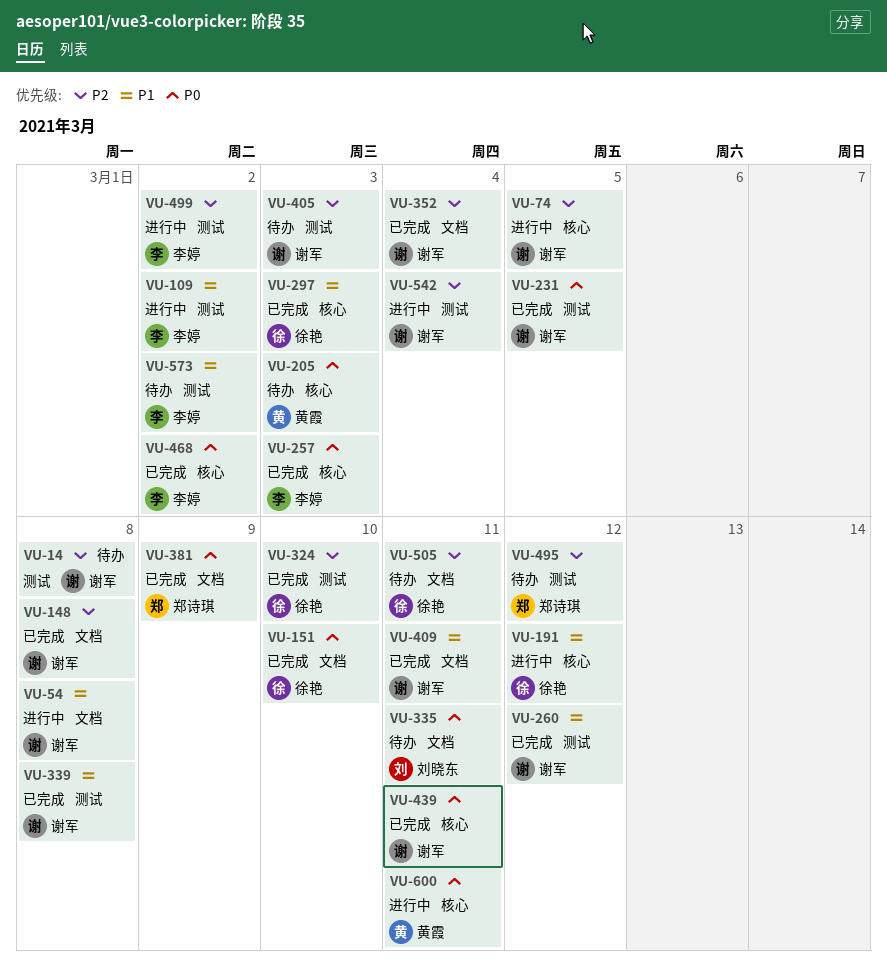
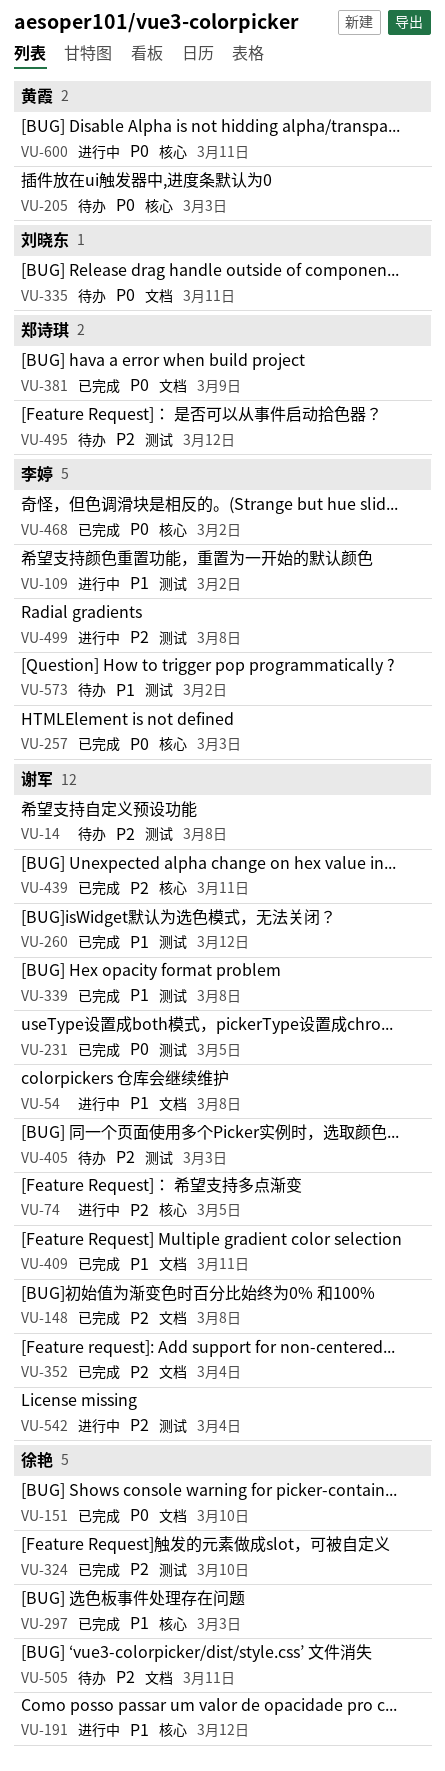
VU-439, priority: P0 -> P2
VU-499, due: Mar 2 -> Mar 8

